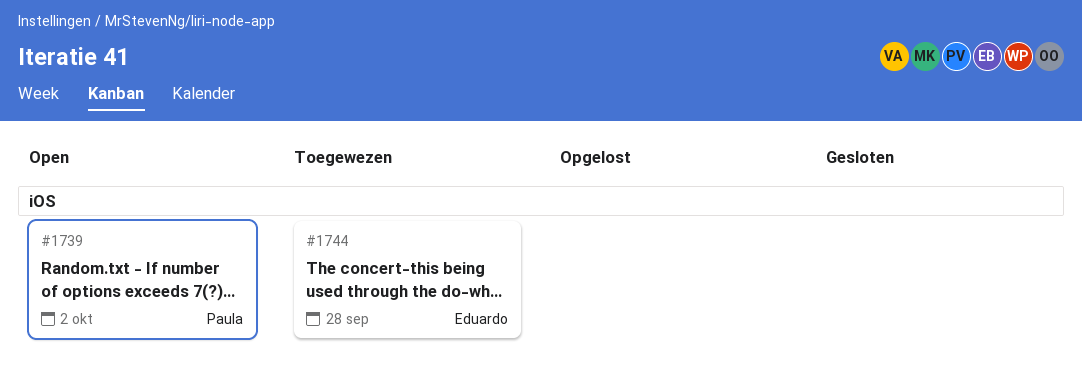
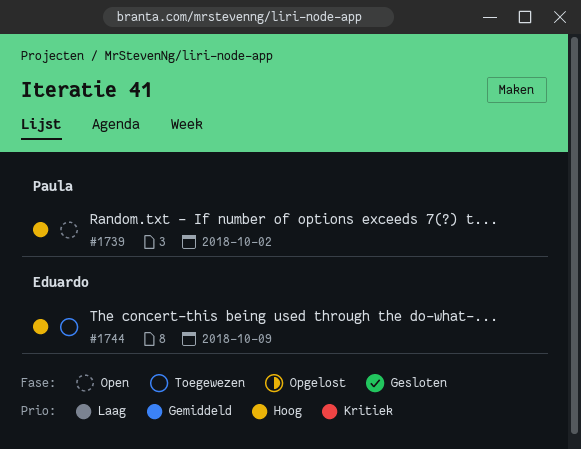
#1744, due: Sep 28 -> Oct 9

